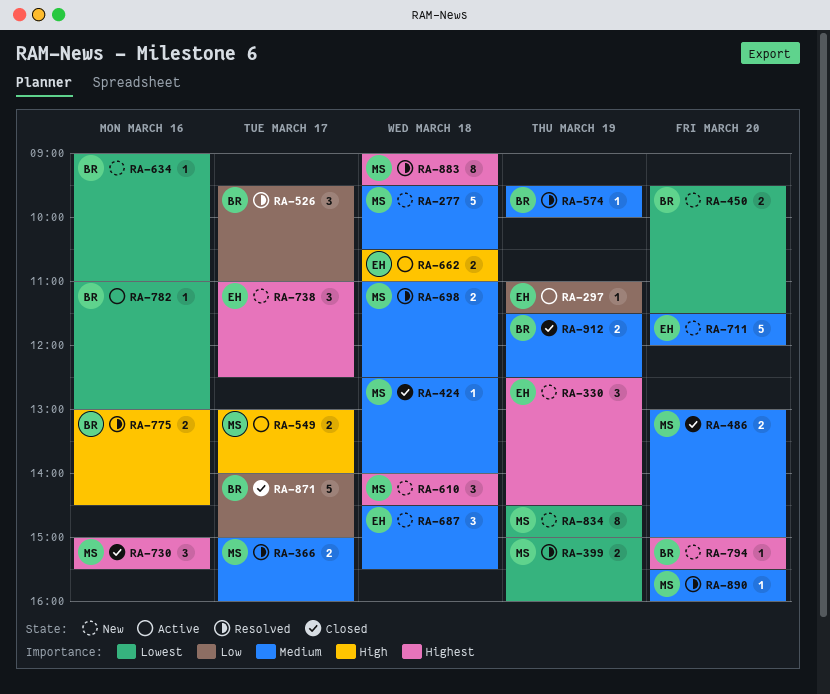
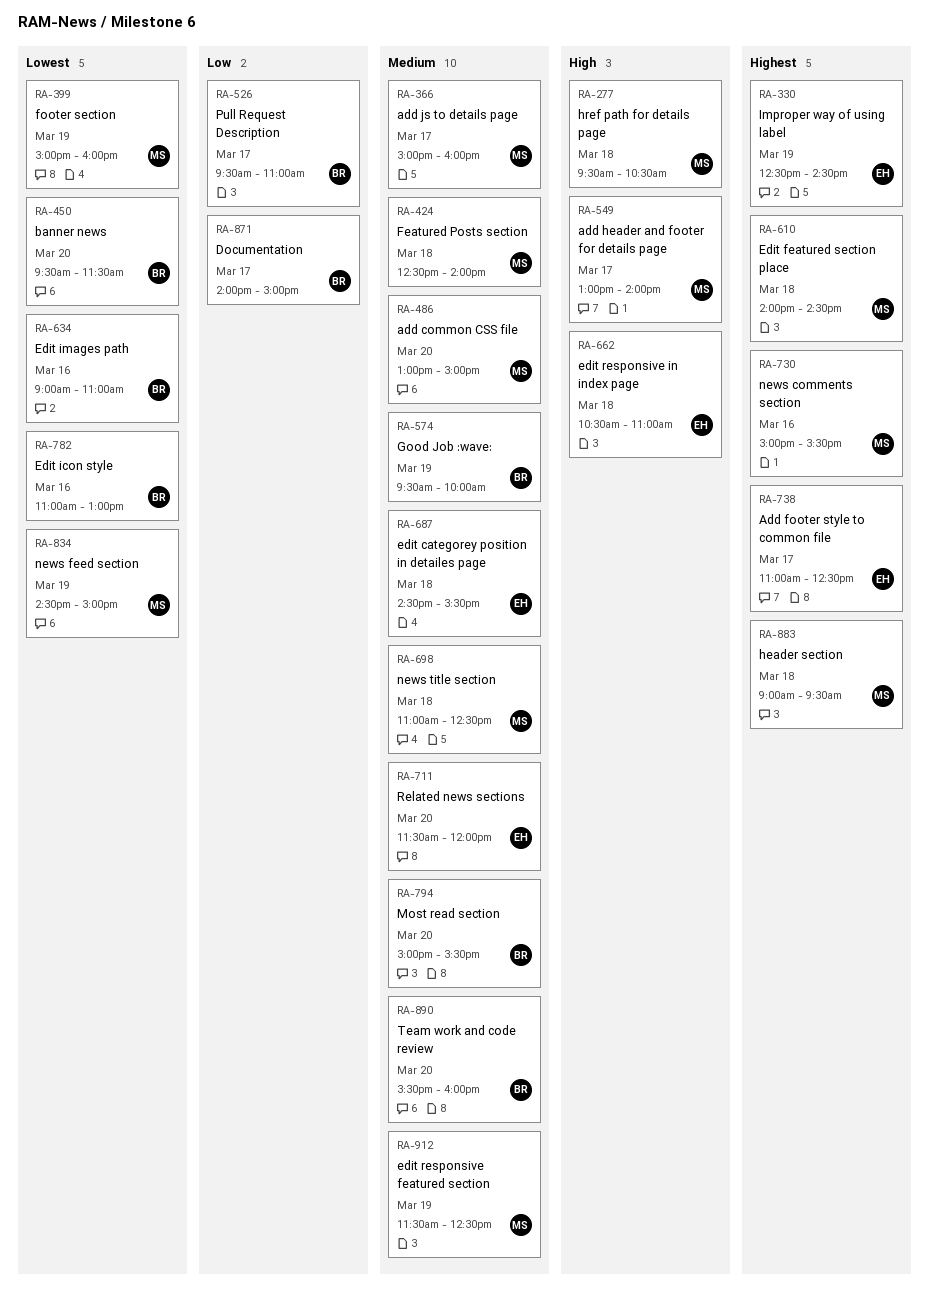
RA-277, priority: Medium -> High
RA-297: present -> none
RA-775: present -> none
RA-794, priority: Highest -> Medium
RA-890, owner: MS -> BR
RA-912, owner: BR -> MS

